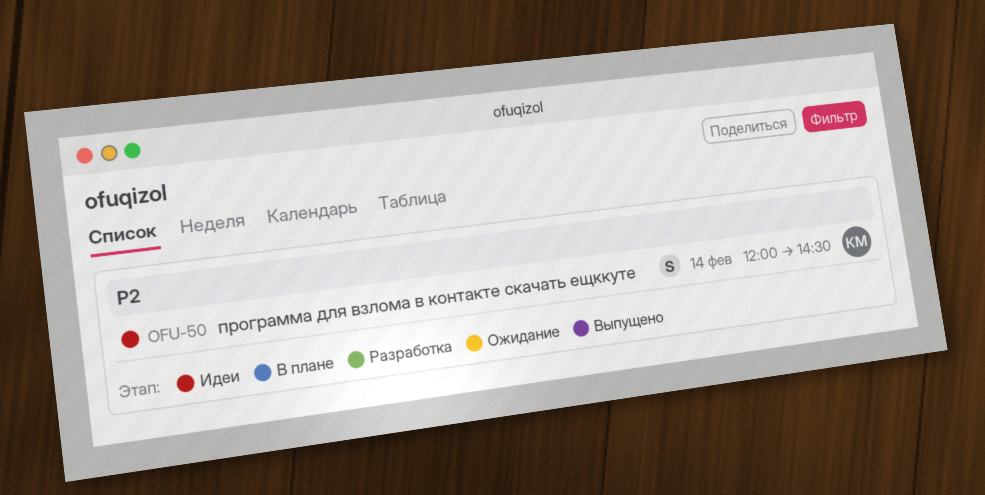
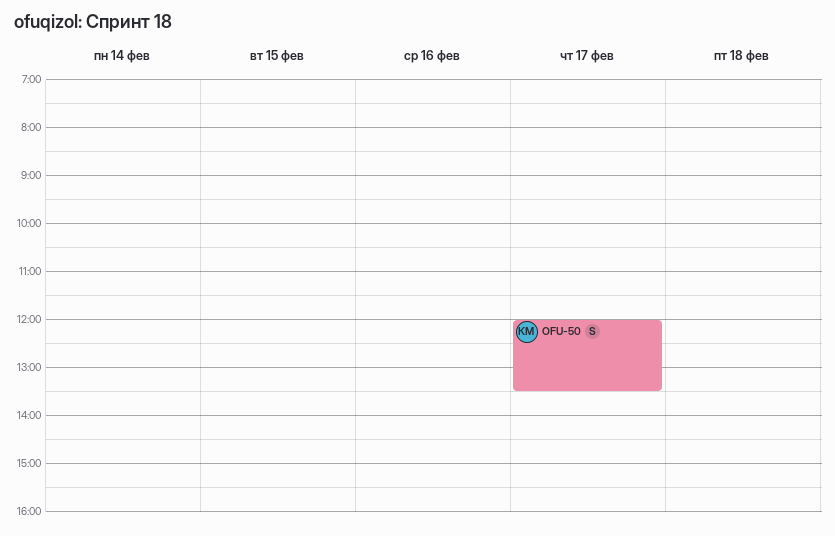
OFU-50, day: Feb 14 -> Feb 17
OFU-50, ends: 14:30 -> 13:30

